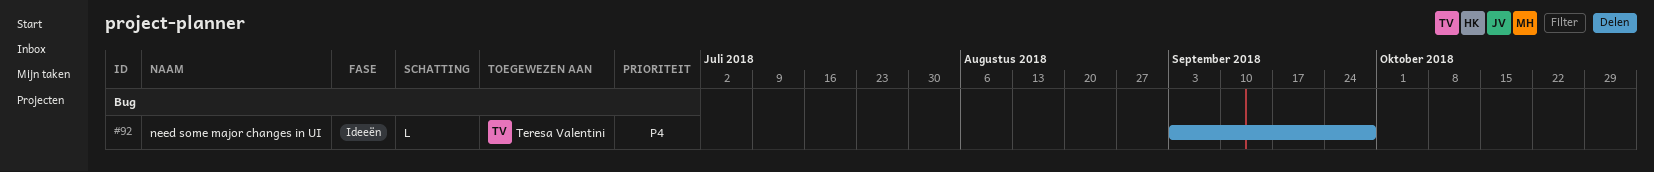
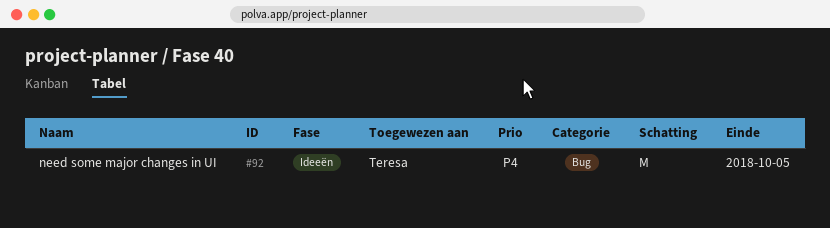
#92, estimate: L -> M
#92, due: Sep 28 -> Oct 5

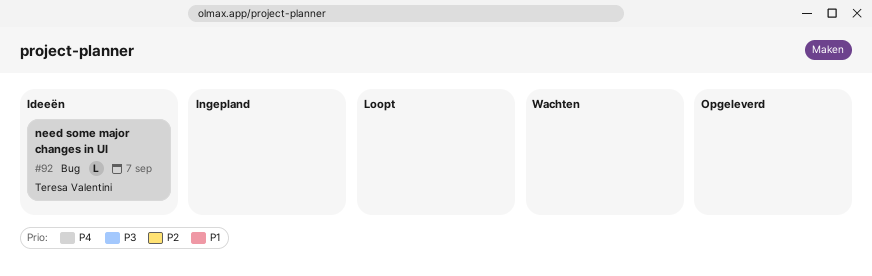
#92, estimate: M -> L
#92, due: Oct 5 -> Sep 7

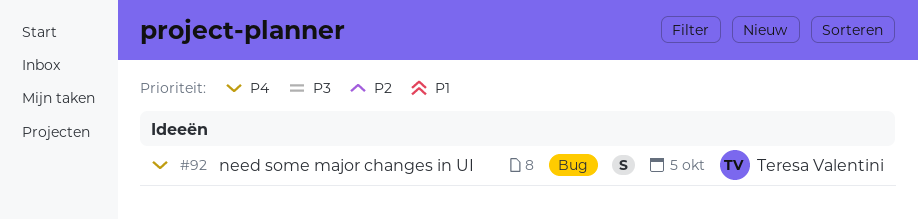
#92, estimate: L -> S
#92, due: Sep 7 -> Oct 5

